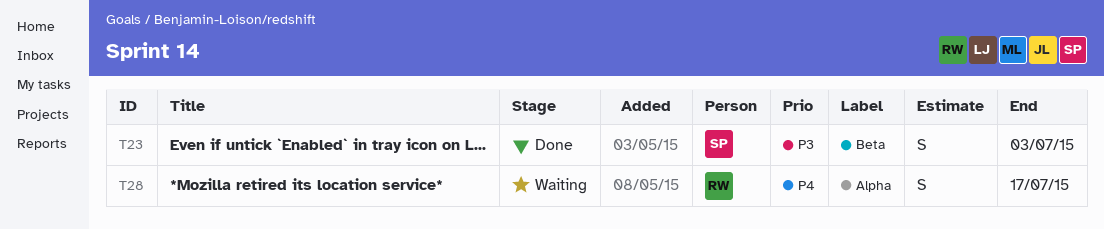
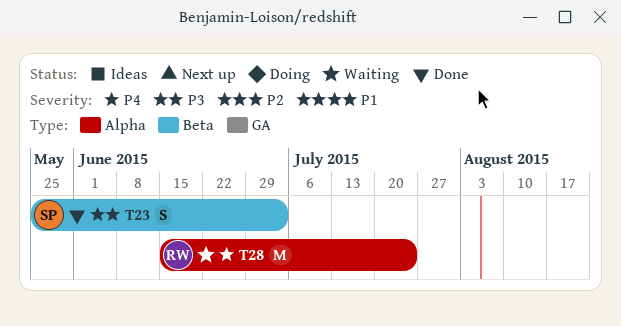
T28, estimate: S -> M
T28, due: Jul 17 -> Jul 24

